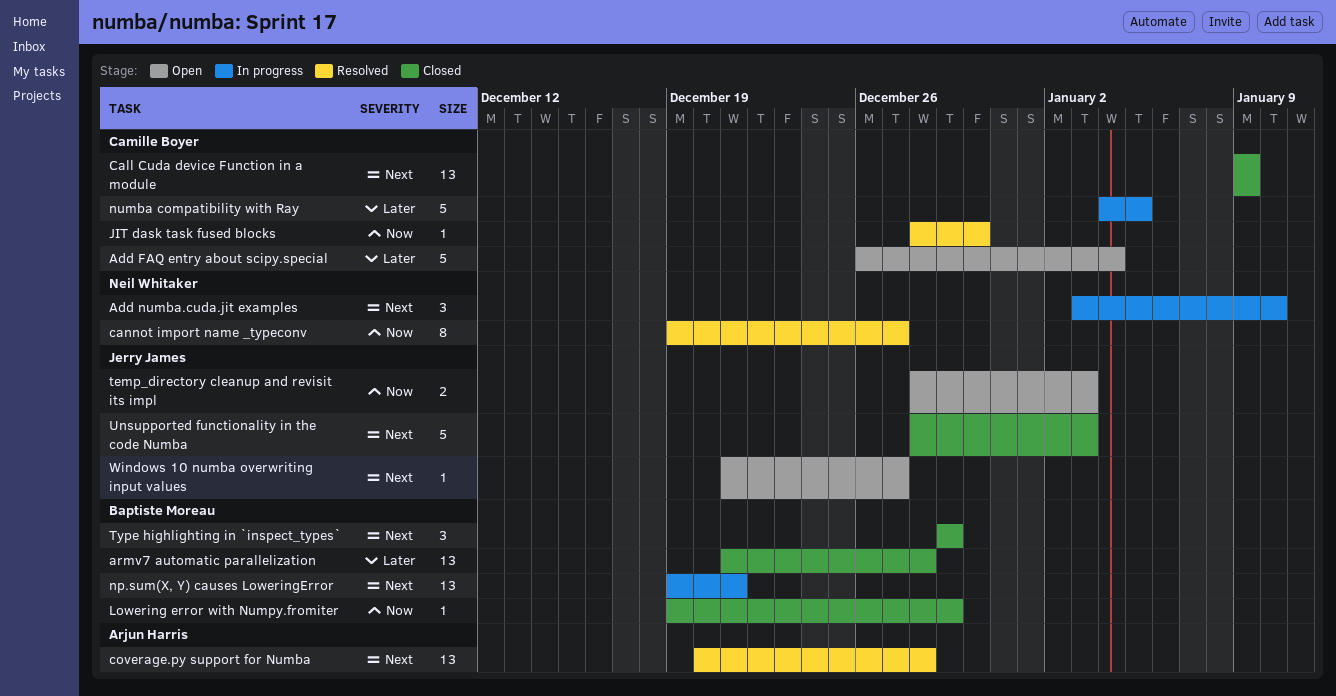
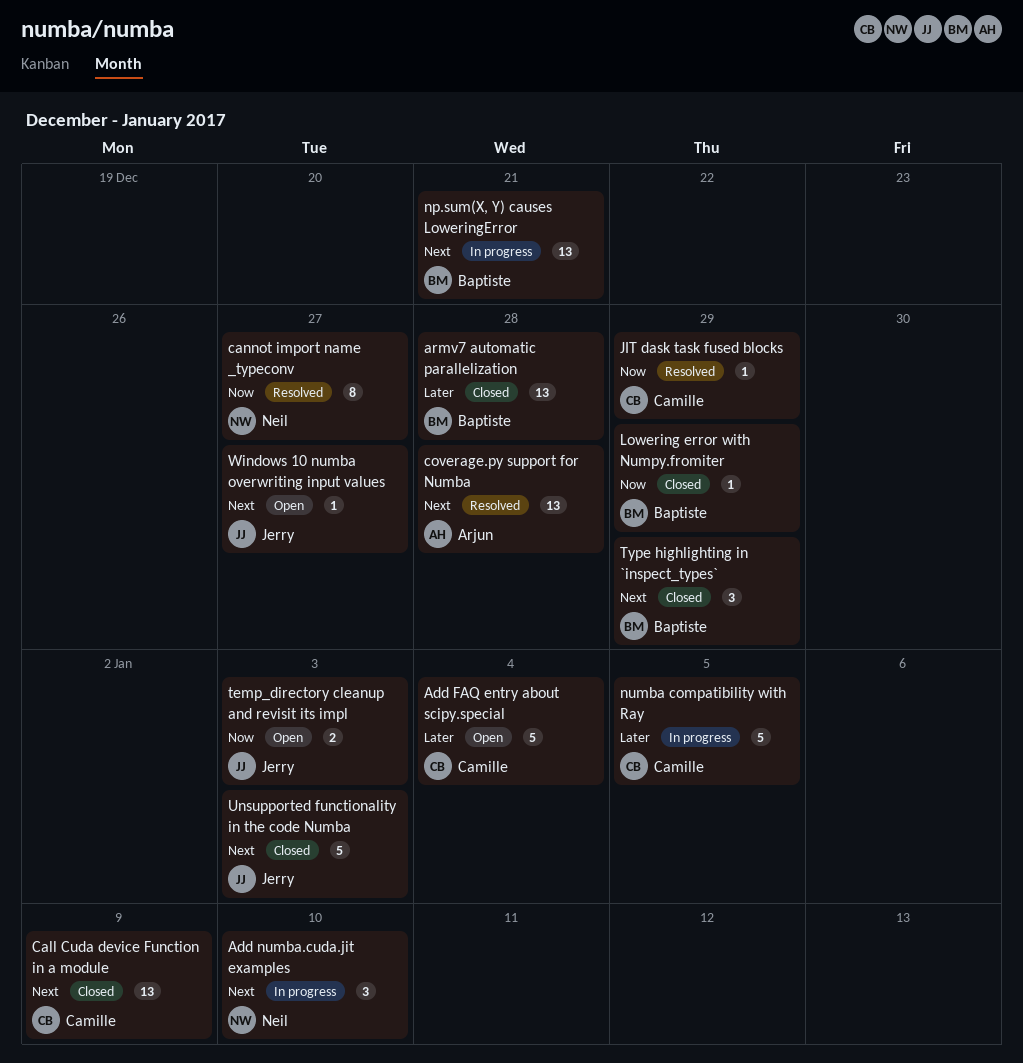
JIT dask task fused blocks, due: Dec 30 -> Dec 29

